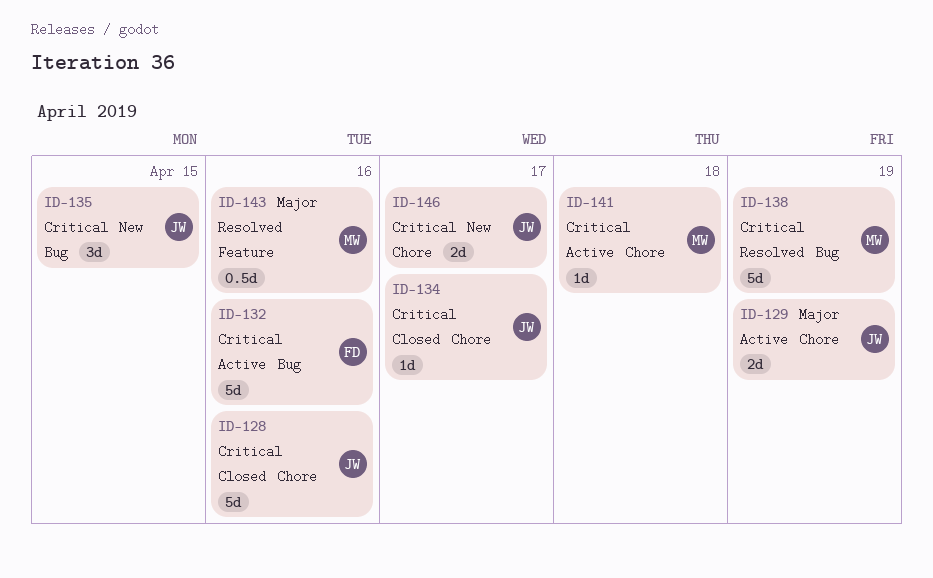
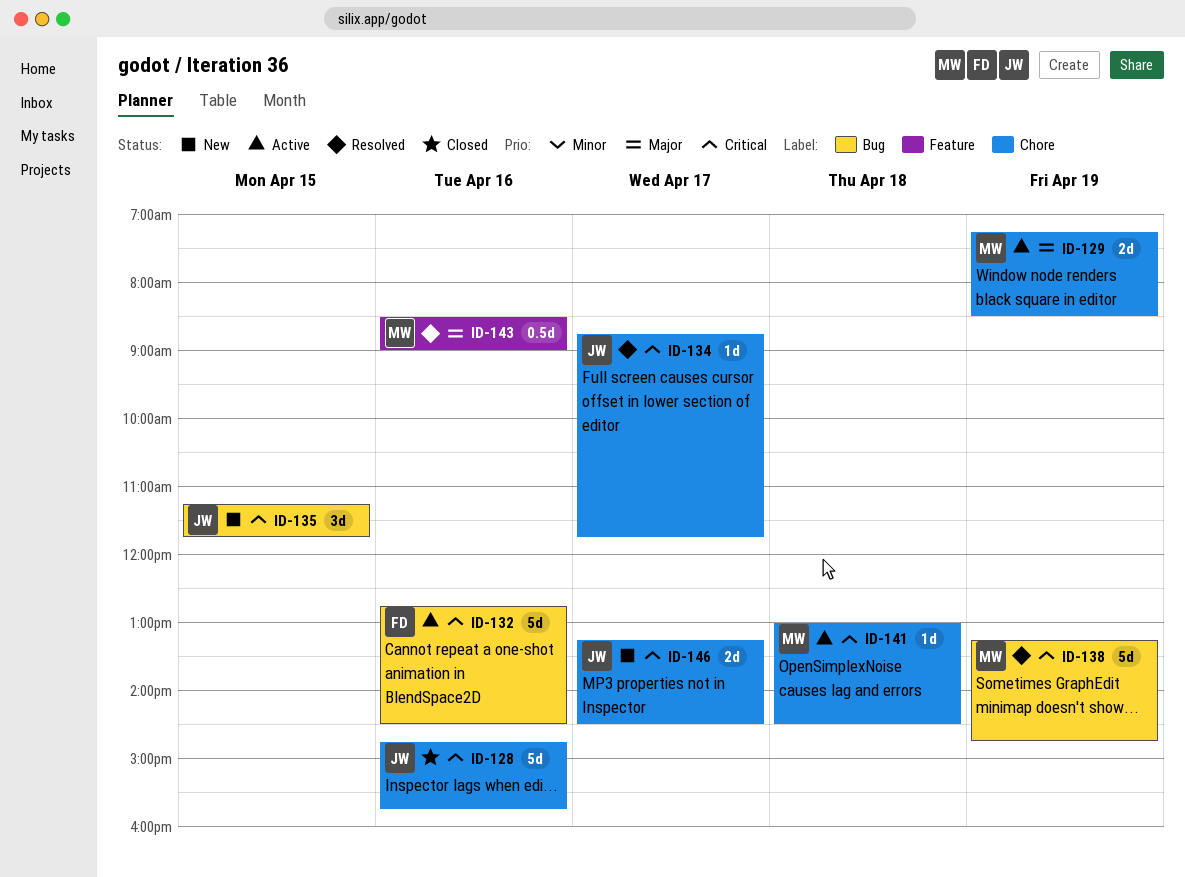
ID-129, owner: JW -> MW
ID-134, status: Closed -> Resolved

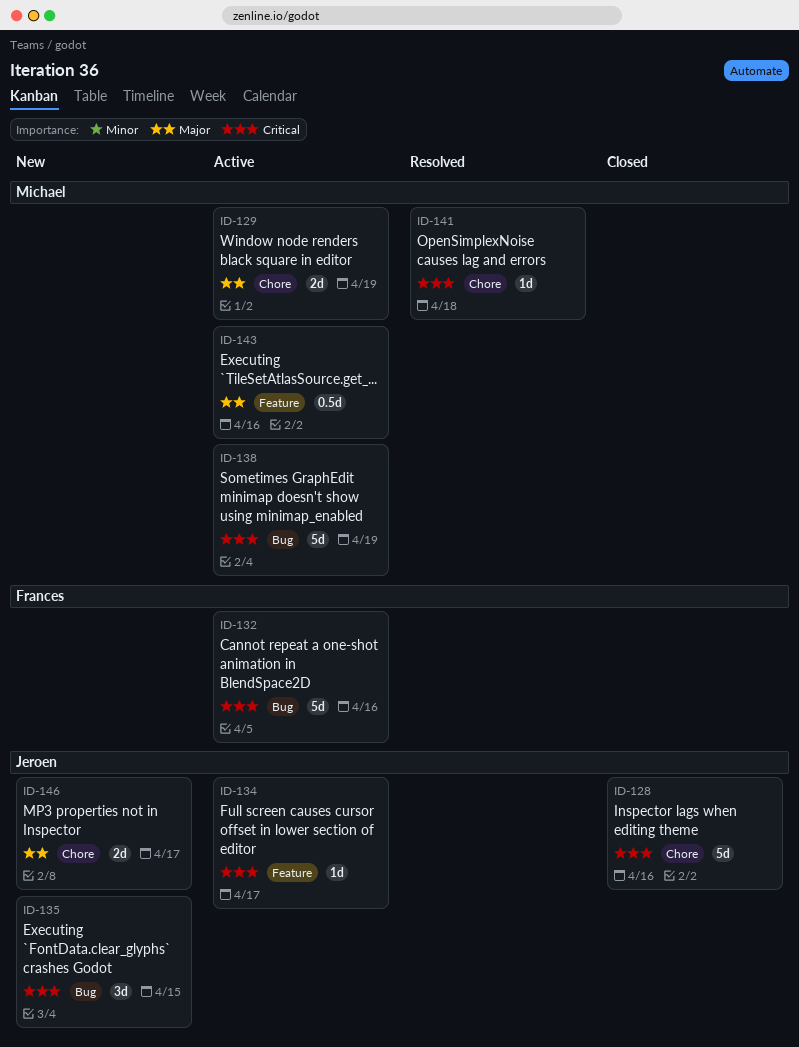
ID-134, status: Resolved -> Active
ID-134, label: Chore -> Feature
ID-138, status: Resolved -> Active
ID-141, status: Active -> Resolved
ID-143, status: Resolved -> Active
ID-146, priority: Critical -> Major

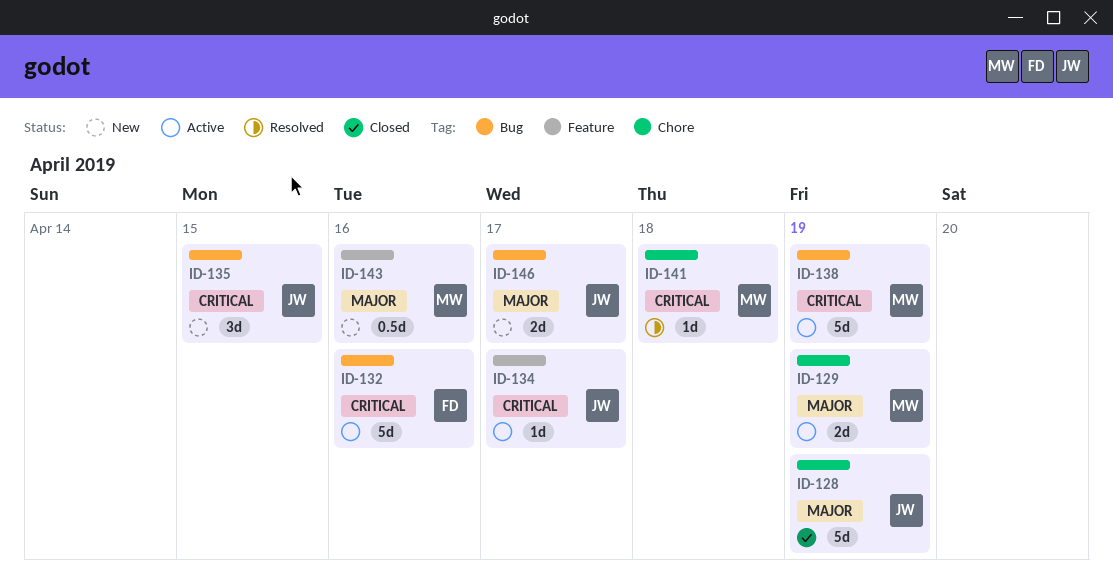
ID-128, priority: Critical -> Major
ID-128, day: Apr 16 -> Apr 19
ID-143, status: Active -> New
ID-146, label: Chore -> Bug

